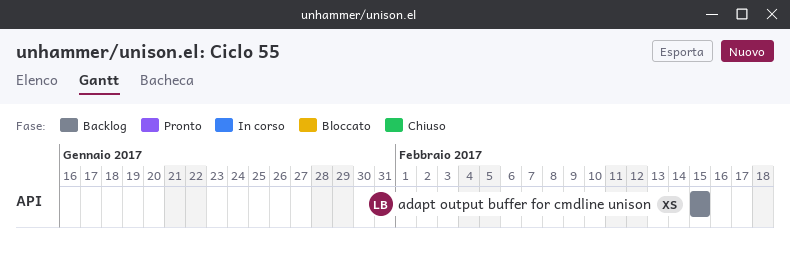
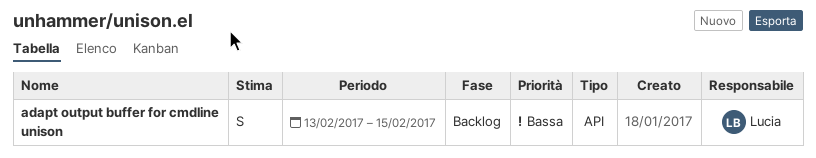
adapt output buffer for cmdline unison, estimate: XS -> S
adapt output buffer for cmdline unison, start: Feb 15 -> Feb 13

